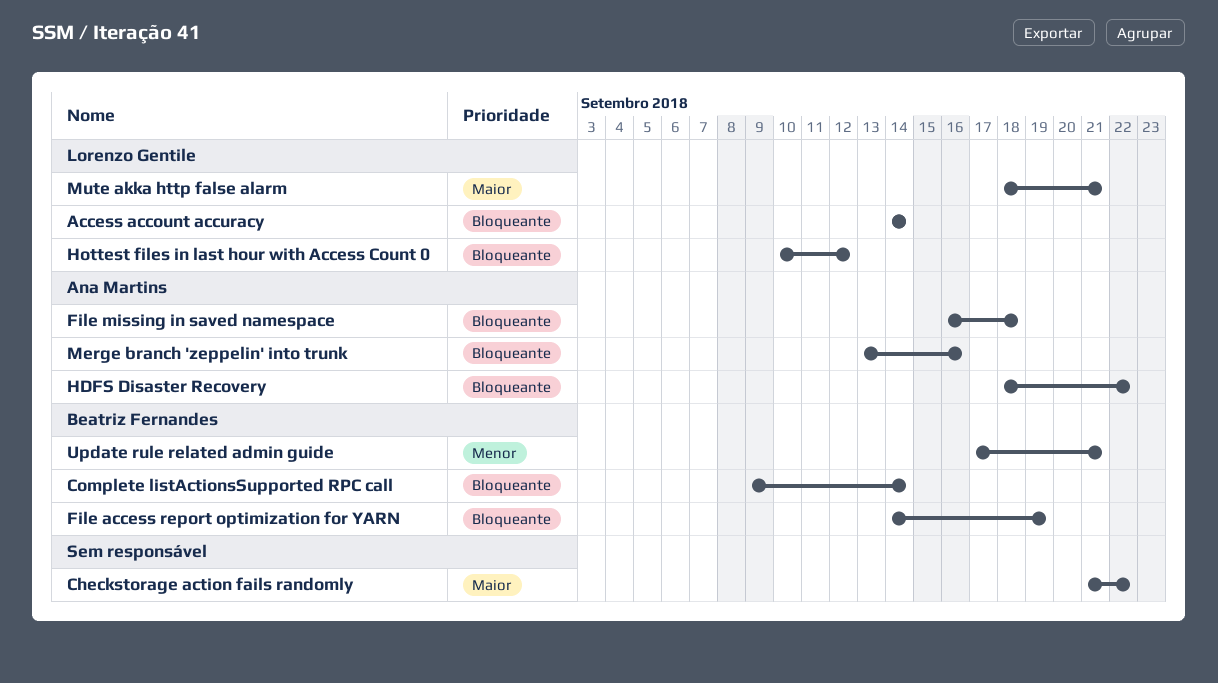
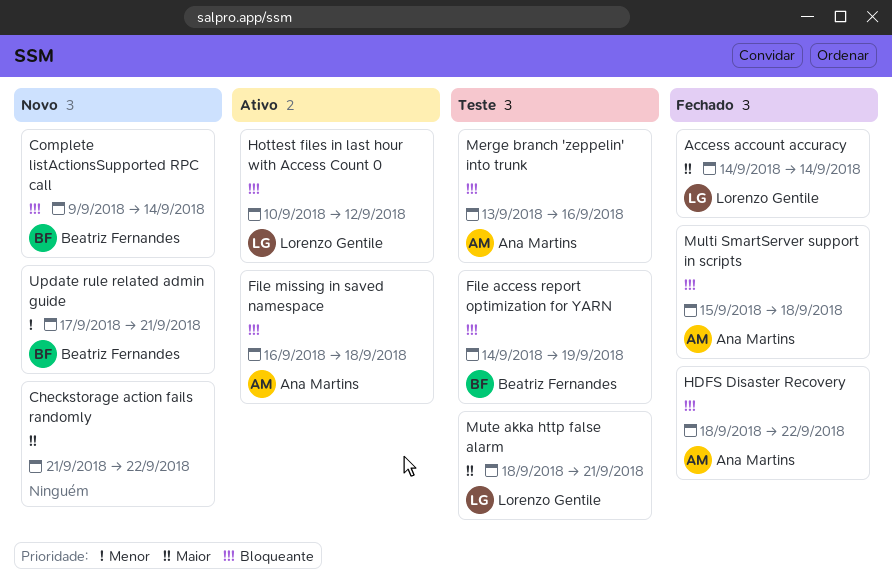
Access account accuracy, priority: Bloqueante -> Maior
Multi SmartServer support in scripts: none -> present

